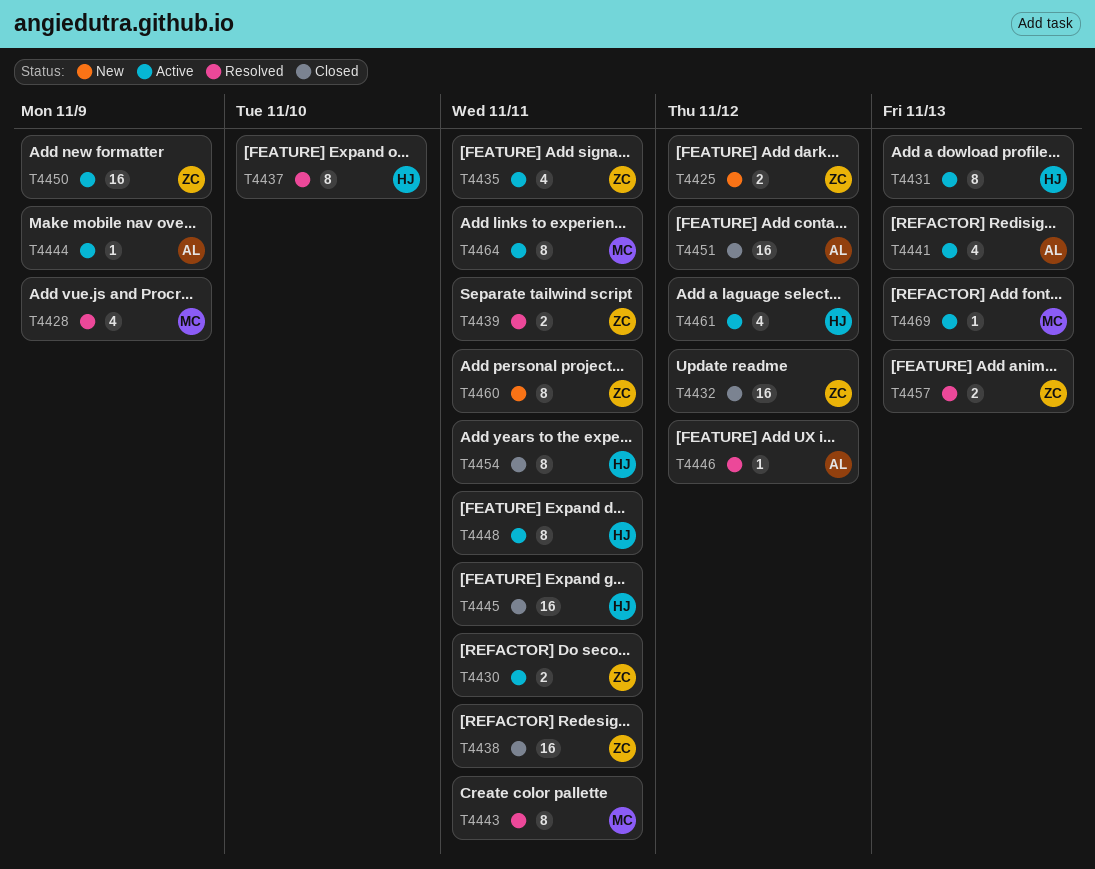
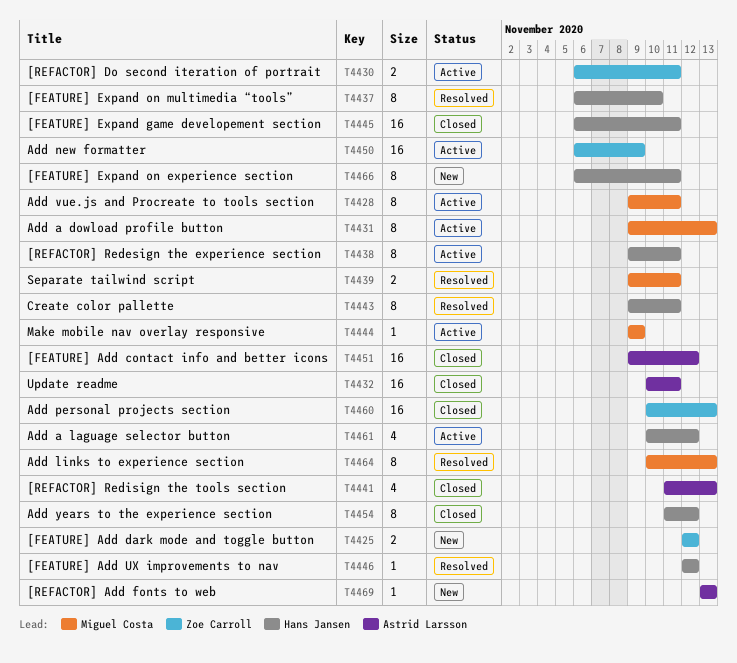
T4428, status: Resolved -> Active
T4428, estimate: 4 -> 8
T4428, due: Nov 9 -> Nov 11
T4431, owner: Hans Jansen -> Miguel Costa
T4432, owner: Zoe Carroll -> Astrid Larsson
T4432, due: Nov 12 -> Nov 11
T4435: present -> none
T4438, status: Closed -> Active
T4438, owner: Zoe Carroll -> Hans Jansen
T4438, estimate: 16 -> 8
T4439, owner: Zoe Carroll -> Miguel Costa
T4441, status: Active -> Closed
T4443, owner: Miguel Costa -> Hans Jansen
T4444, owner: Astrid Larsson -> Miguel Costa
T4446, owner: Astrid Larsson -> Hans Jansen
T4448: present -> none
T4454, due: Nov 11 -> Nov 12
T4457: present -> none
T4460, status: New -> Closed
T4460, estimate: 8 -> 16
T4460, due: Nov 11 -> Nov 13
T4464, status: Active -> Resolved
T4464, due: Nov 11 -> Nov 13
T4466: none -> present
T4469, status: Active -> New
T4469, owner: Miguel Costa -> Astrid Larsson

